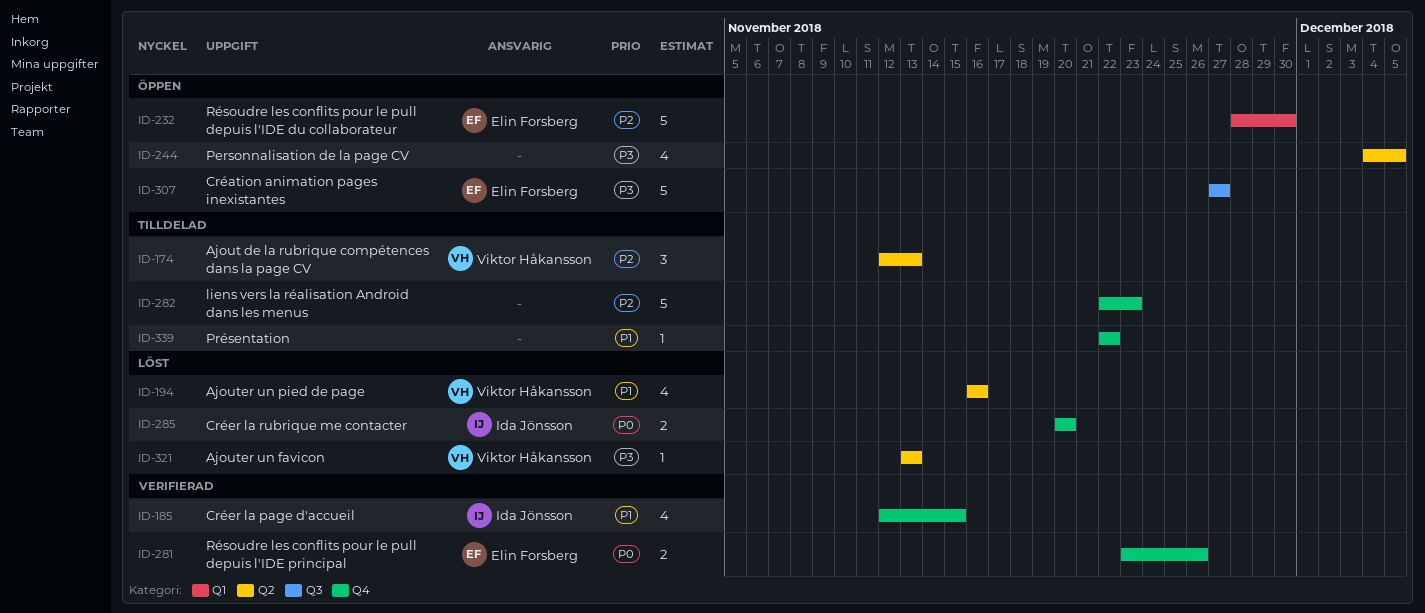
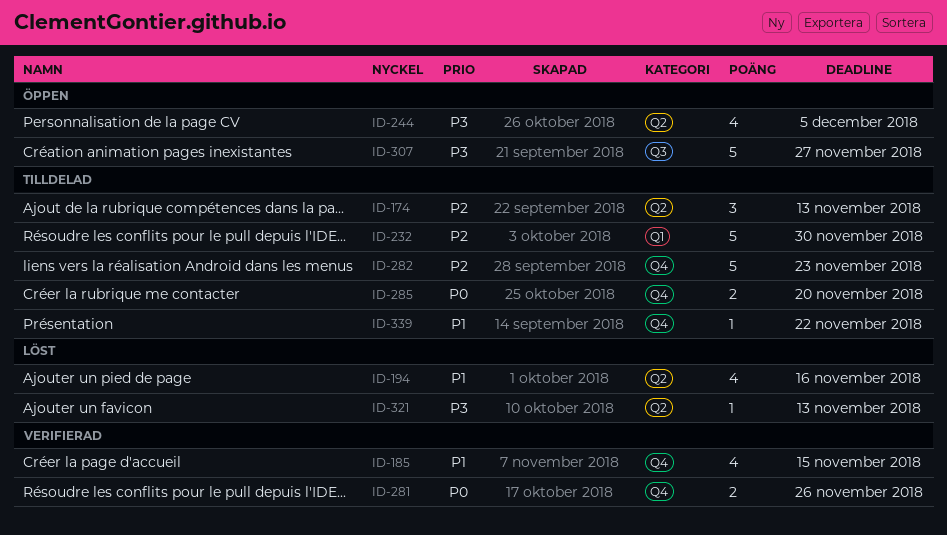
ID-232, status: Öppen -> Tilldelad
ID-285, status: Löst -> Tilldelad

